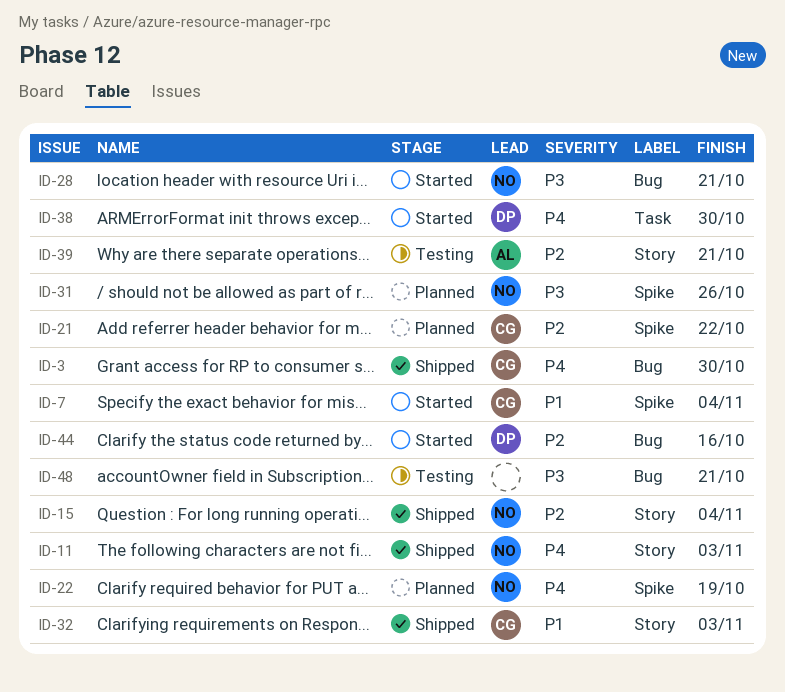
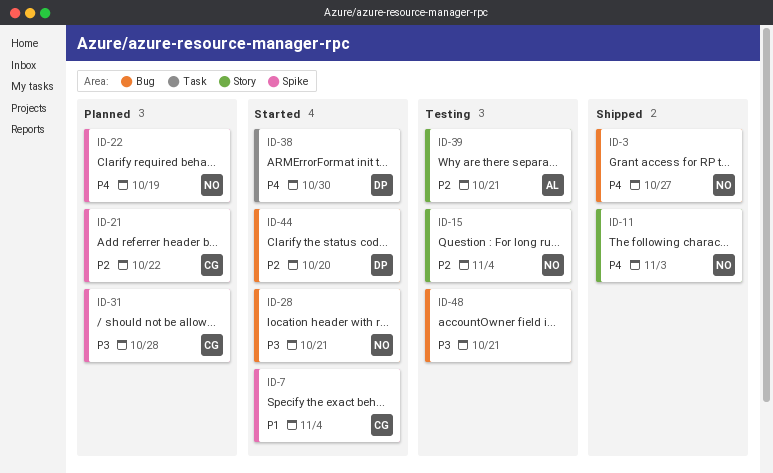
ID-3, owner: CG -> NO
ID-3, due: Oct 30 -> Oct 27
ID-15, status: Shipped -> Testing
ID-31, owner: NO -> CG
ID-31, due: Oct 26 -> Oct 28
ID-32: present -> none
ID-44, due: Oct 16 -> Oct 20

